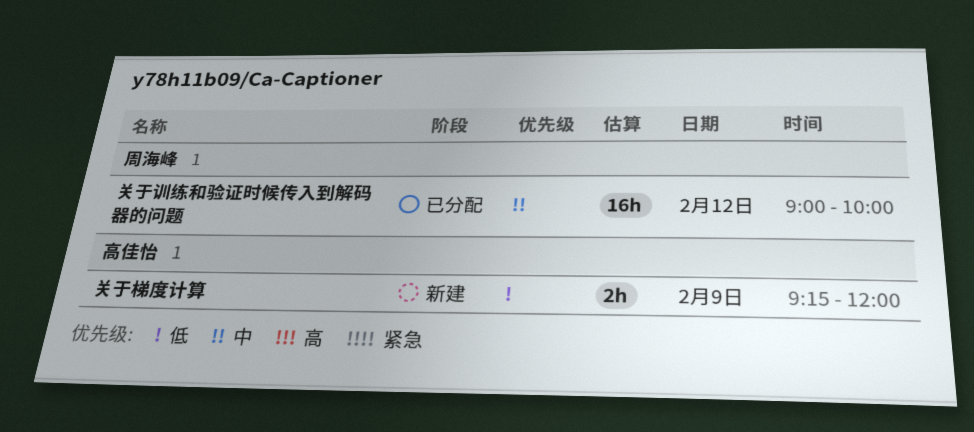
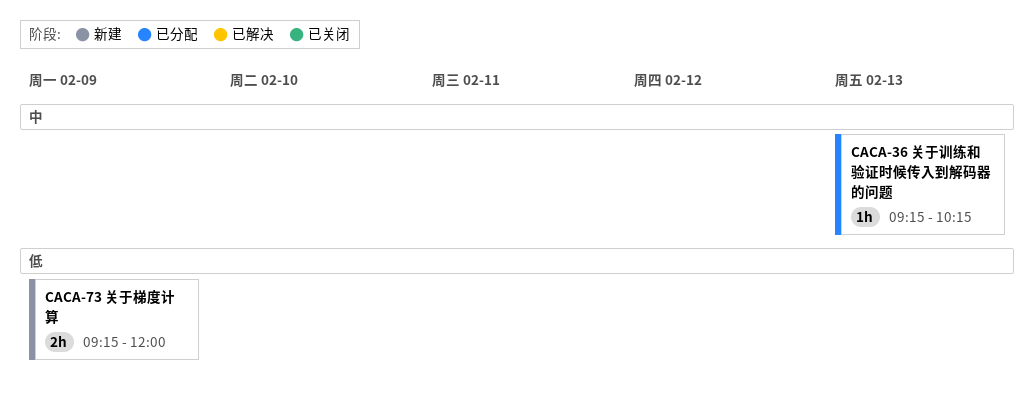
关于训练和验证时候传入到解码器的问题, estimate: 16h -> 1h
关于训练和验证时候传入到解码器的问题, day: Feb 12 -> Feb 13
关于训练和验证时候传入到解码器的问题, begins: 09:00 -> 09:15
关于训练和验证时候传入到解码器的问题, ends: 10:00 -> 10:15

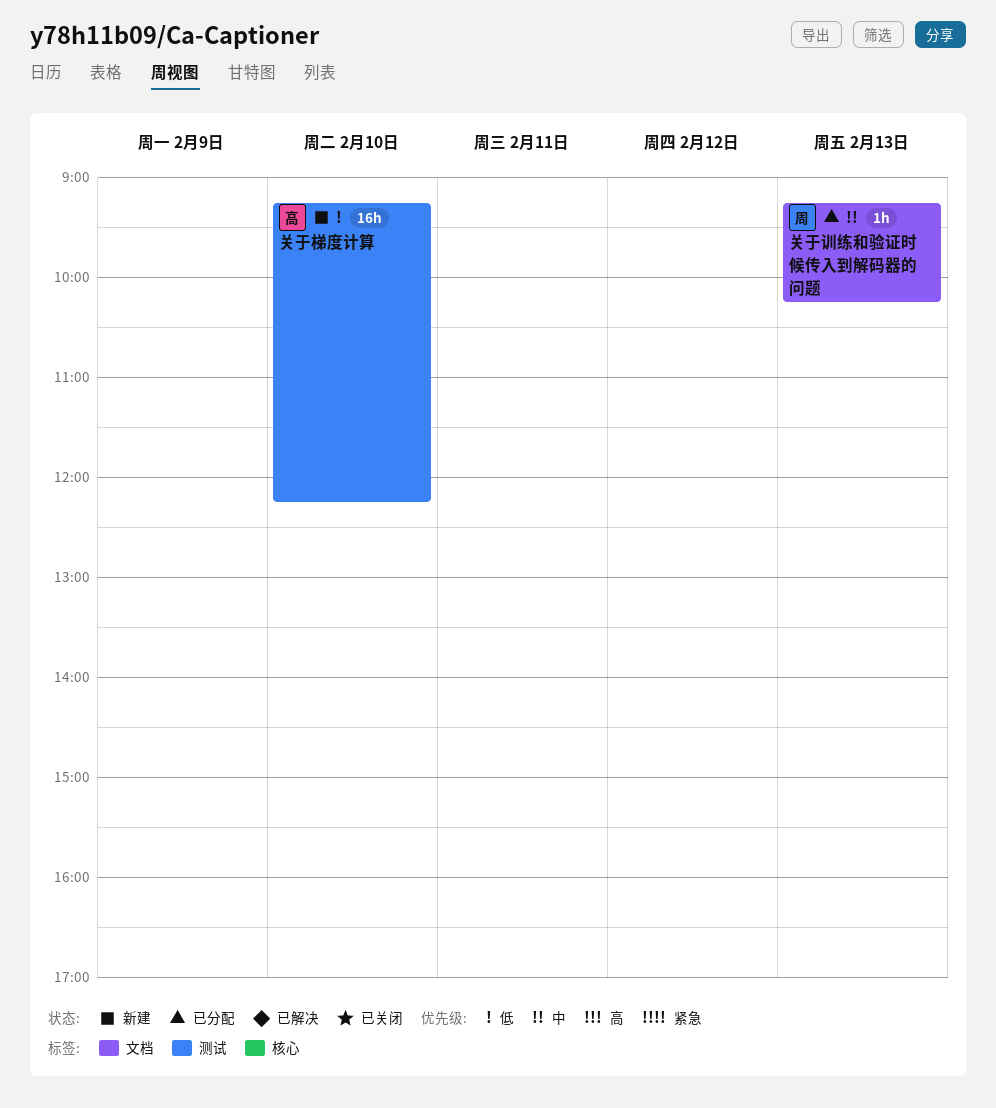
关于梯度计算, estimate: 2h -> 16h
关于梯度计算, day: Feb 9 -> Feb 10
关于梯度计算, ends: 12:00 -> 12:15

